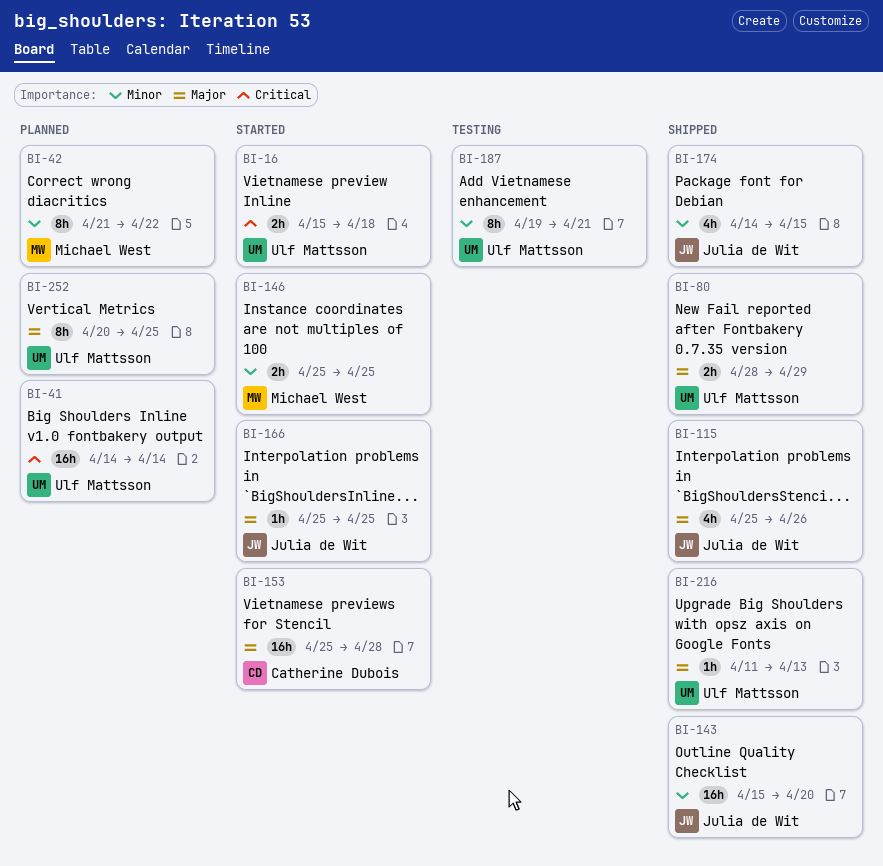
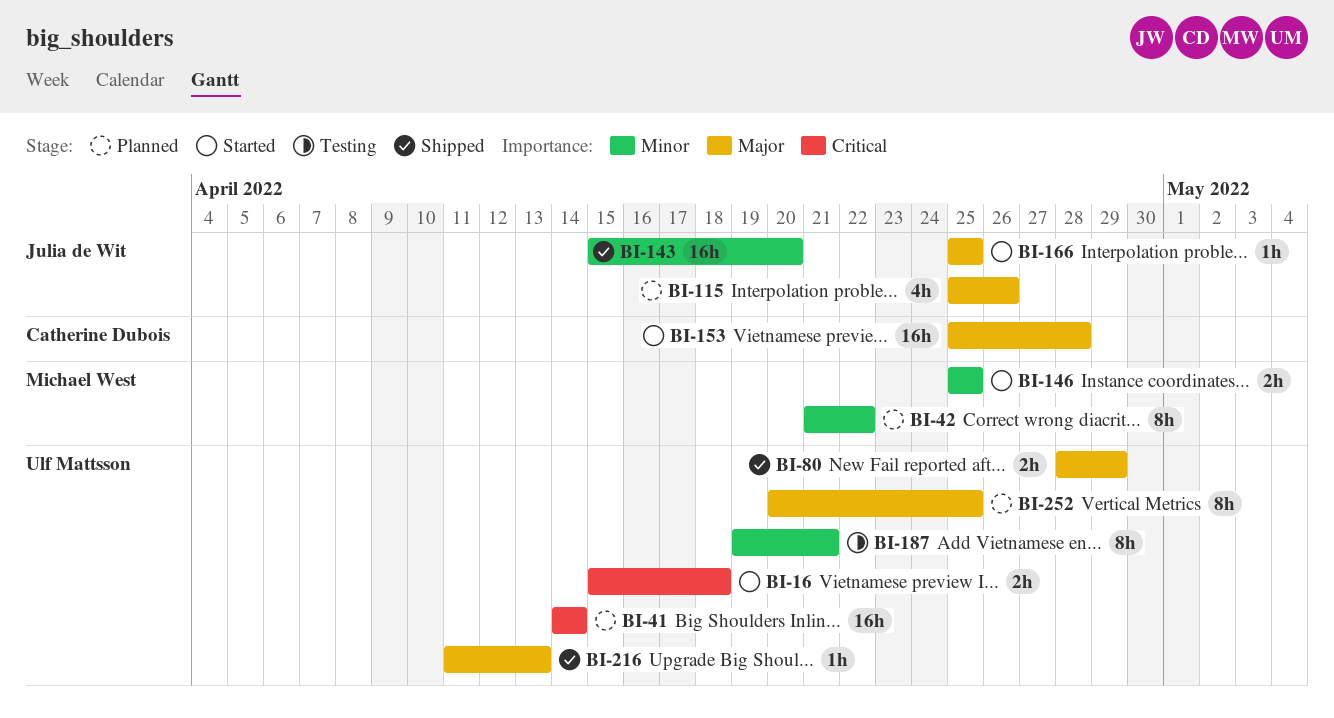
BI-115, status: Shipped -> Planned
BI-174: present -> none

